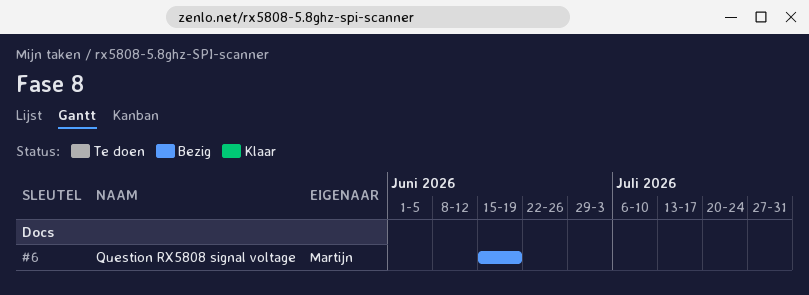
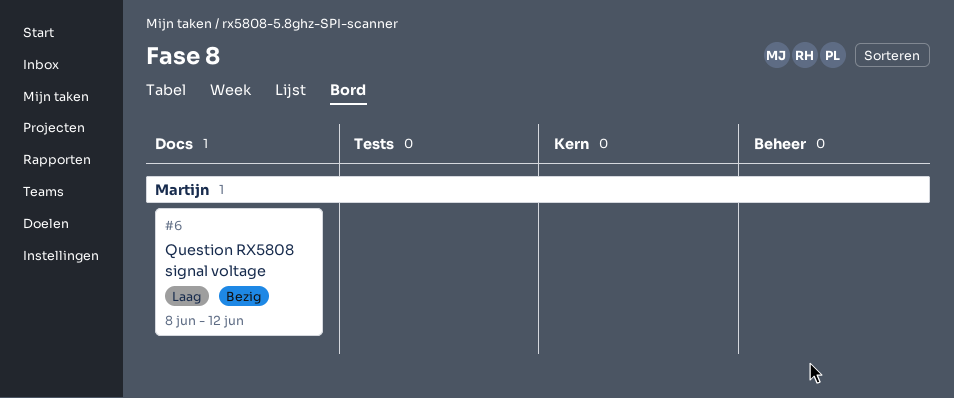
#6, start: Jun 15 -> Jun 8
#6, due: Jun 19 -> Jun 12

